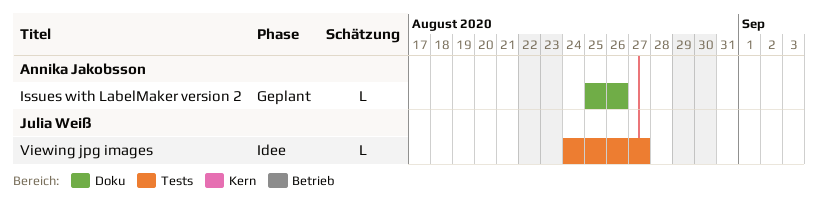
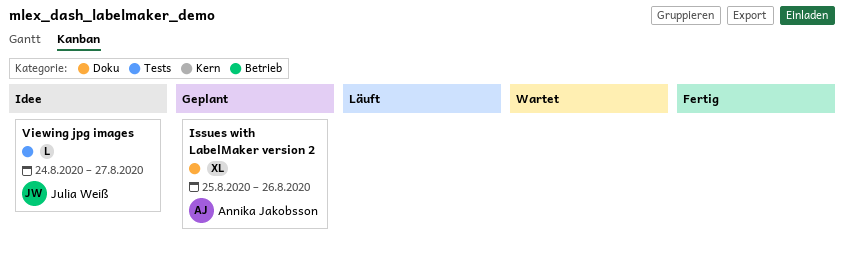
Issues with LabelMaker version 2, estimate: L -> XL

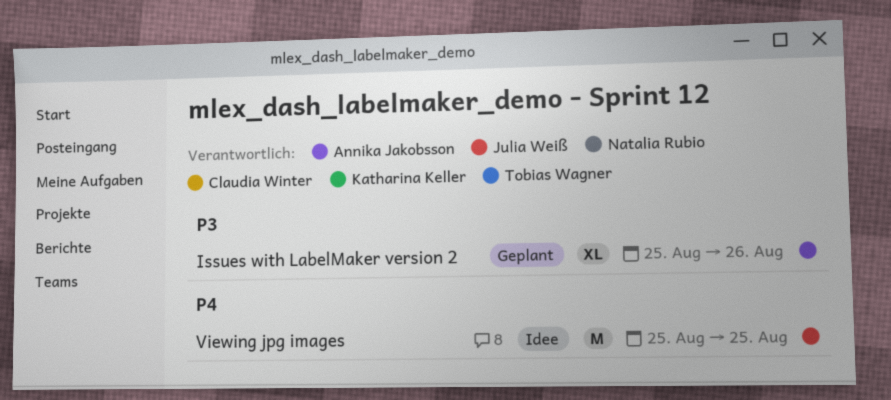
Viewing jpg images, estimate: L -> M
Viewing jpg images, start: Aug 24 -> Aug 25
Viewing jpg images, due: Aug 27 -> Aug 25

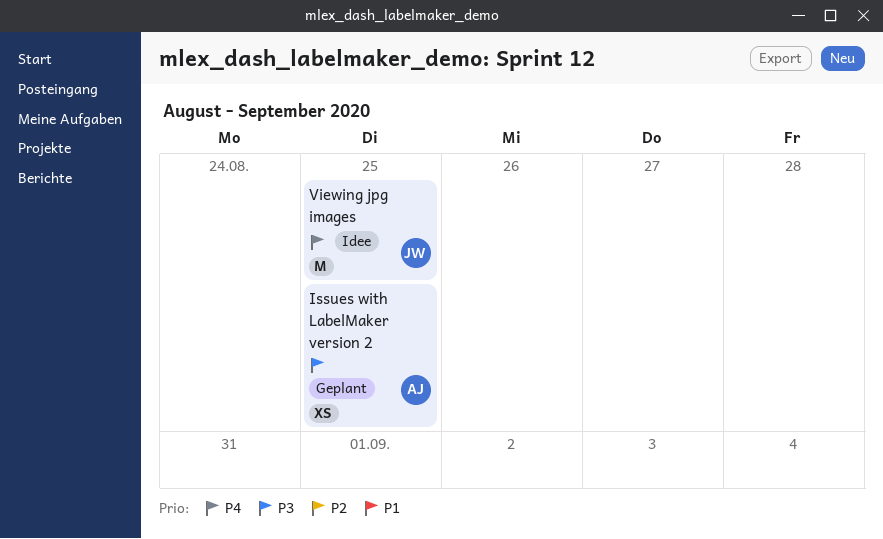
Issues with LabelMaker version 2, estimate: XL -> XS
Issues with LabelMaker version 2, due: Aug 26 -> Aug 25

